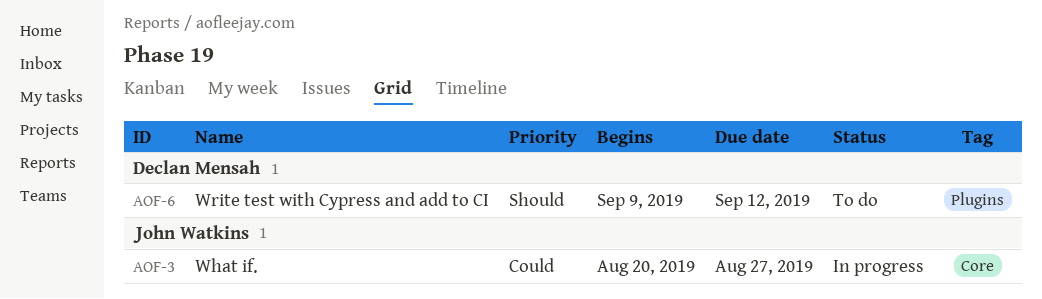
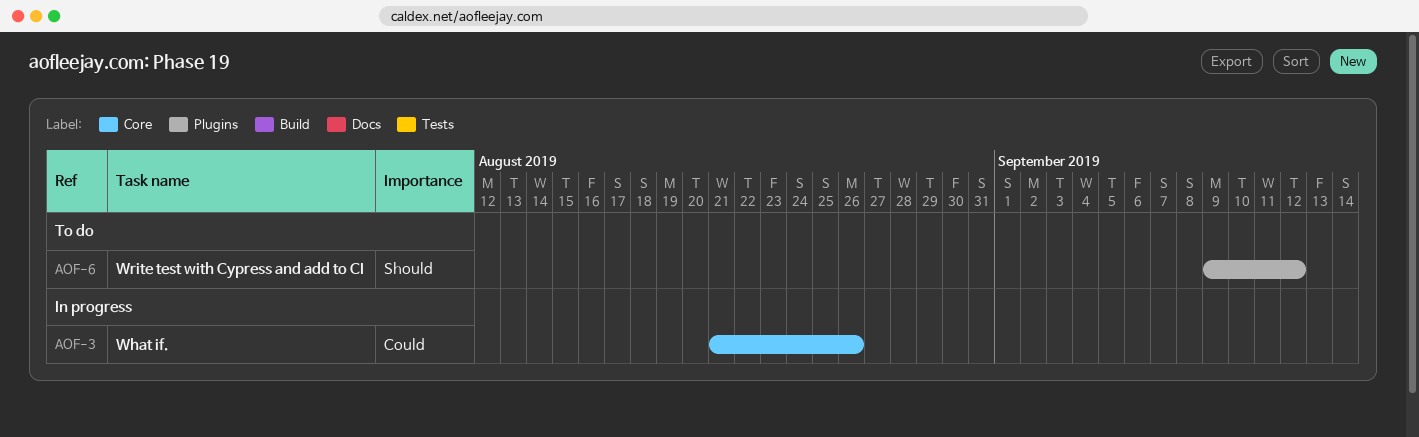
AOF-3, start: Aug 20 -> Aug 21
AOF-3, due: Aug 27 -> Aug 26

